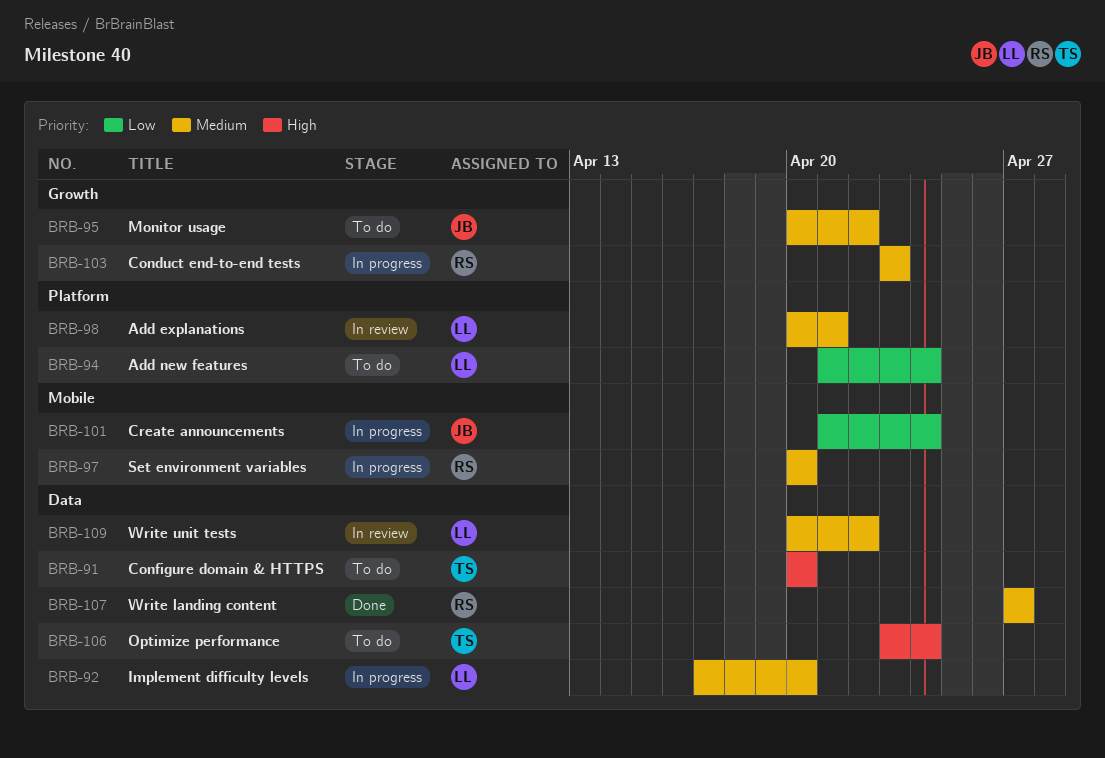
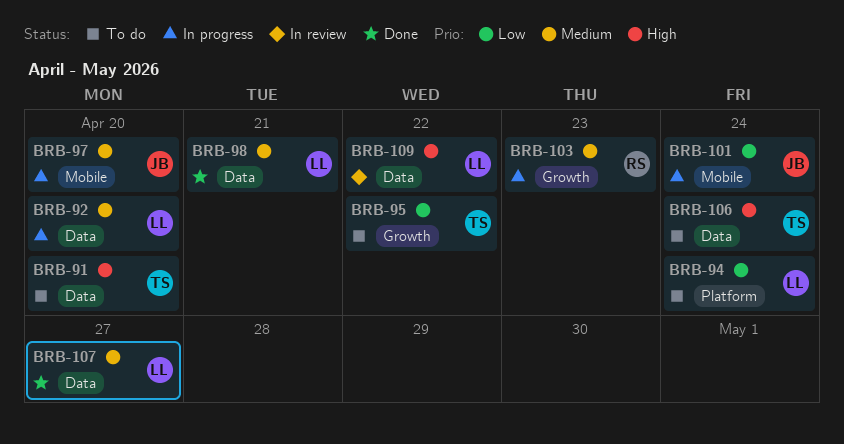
BRB-95, owner: JB -> TS
BRB-95, priority: Medium -> Low
BRB-97, owner: RS -> JB
BRB-98, status: In review -> Done
BRB-98, label: Platform -> Data
BRB-107, owner: RS -> LL
BRB-109, priority: Medium -> High

